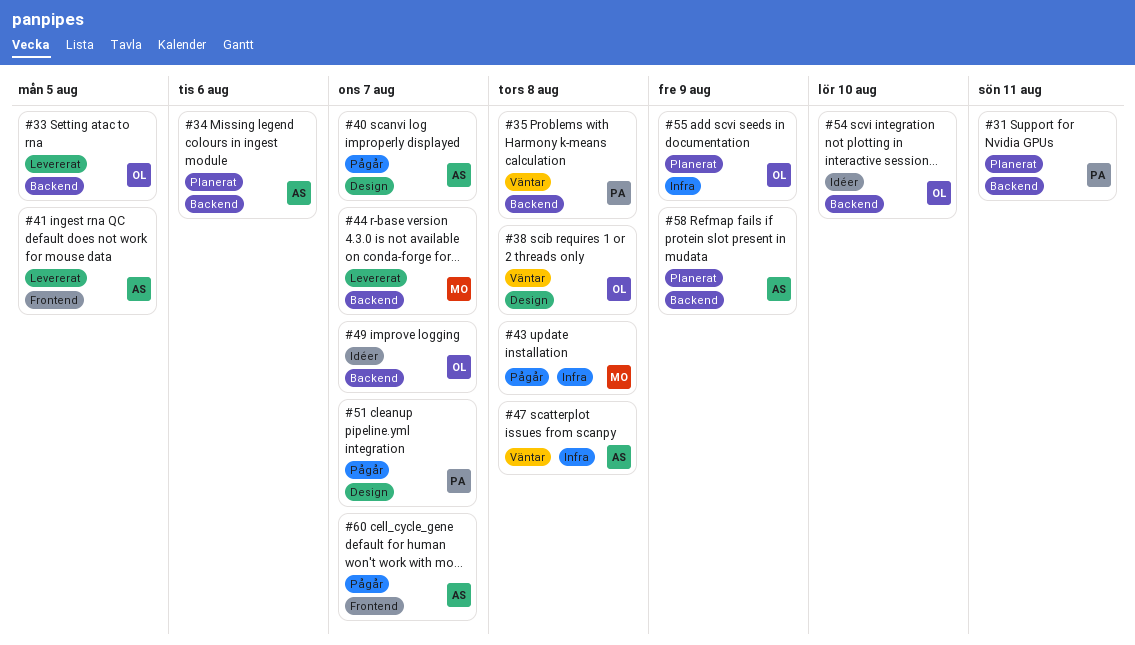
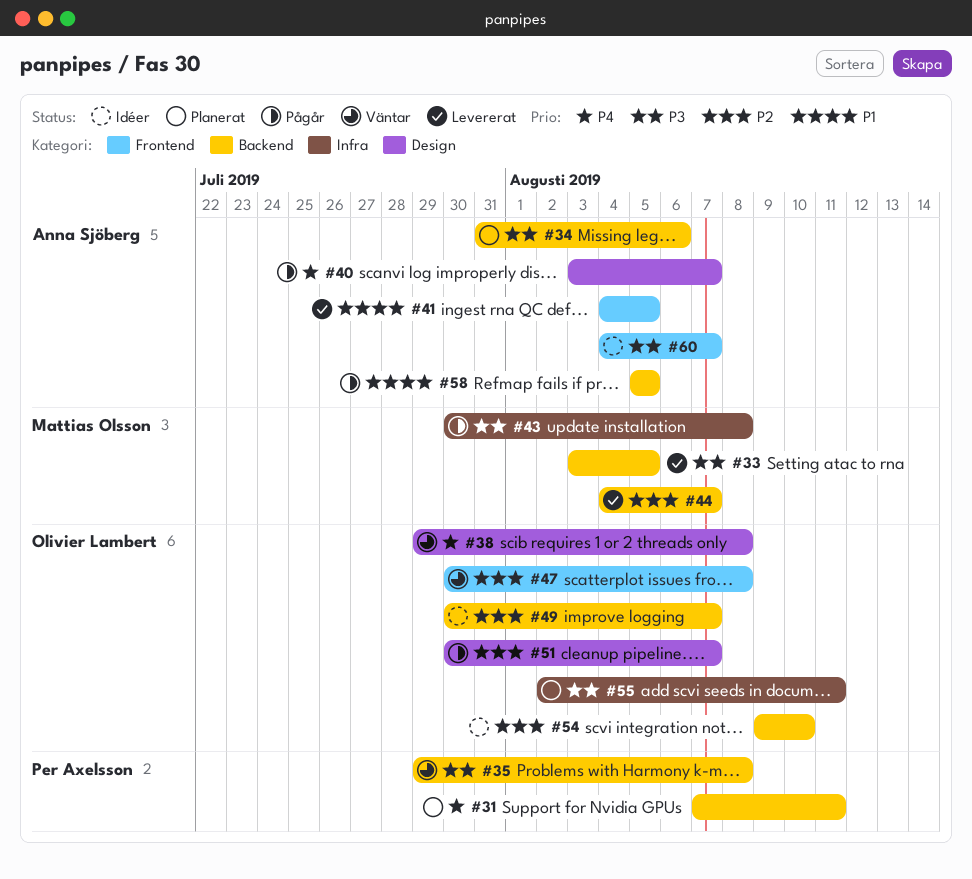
#33, owner: Olivier Lambert -> Mattias Olsson
#47, owner: Anna Sjöberg -> Olivier Lambert
#47, label: Infra -> Frontend
#51, owner: Per Axelsson -> Olivier Lambert
#55, due: Aug 9 -> Aug 11
#58, status: Planerat -> Pågår
#58, due: Aug 9 -> Aug 5
#60, status: Pågår -> Idéer

